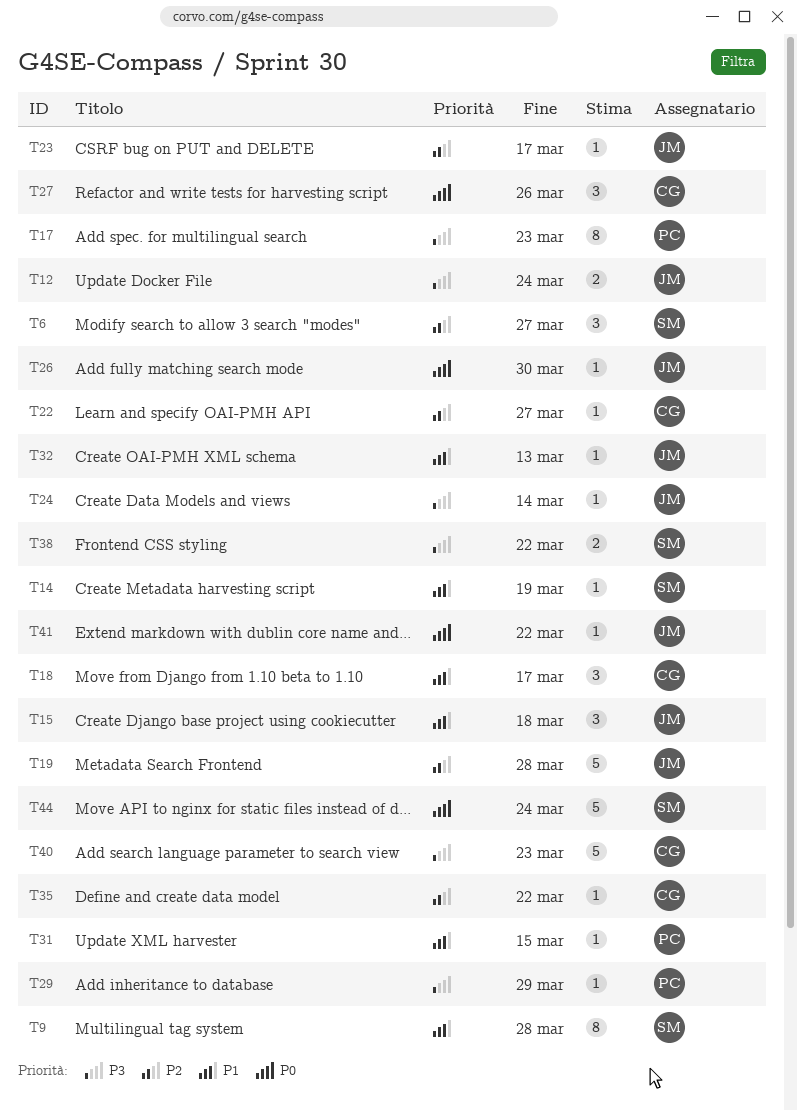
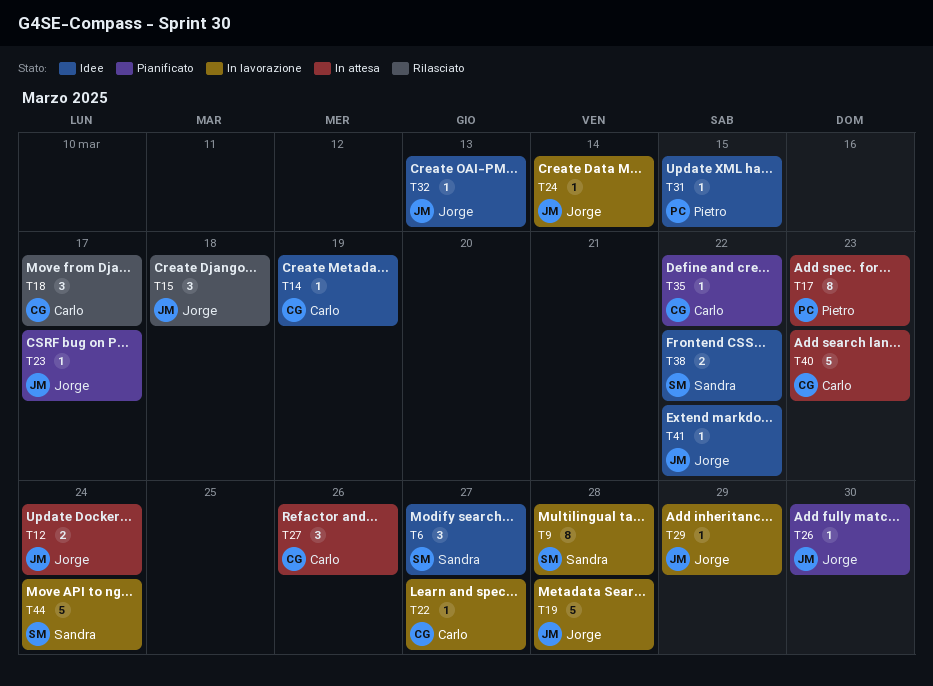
T14, owner: Sandra -> Carlo
T29, owner: Pietro -> Jorge

